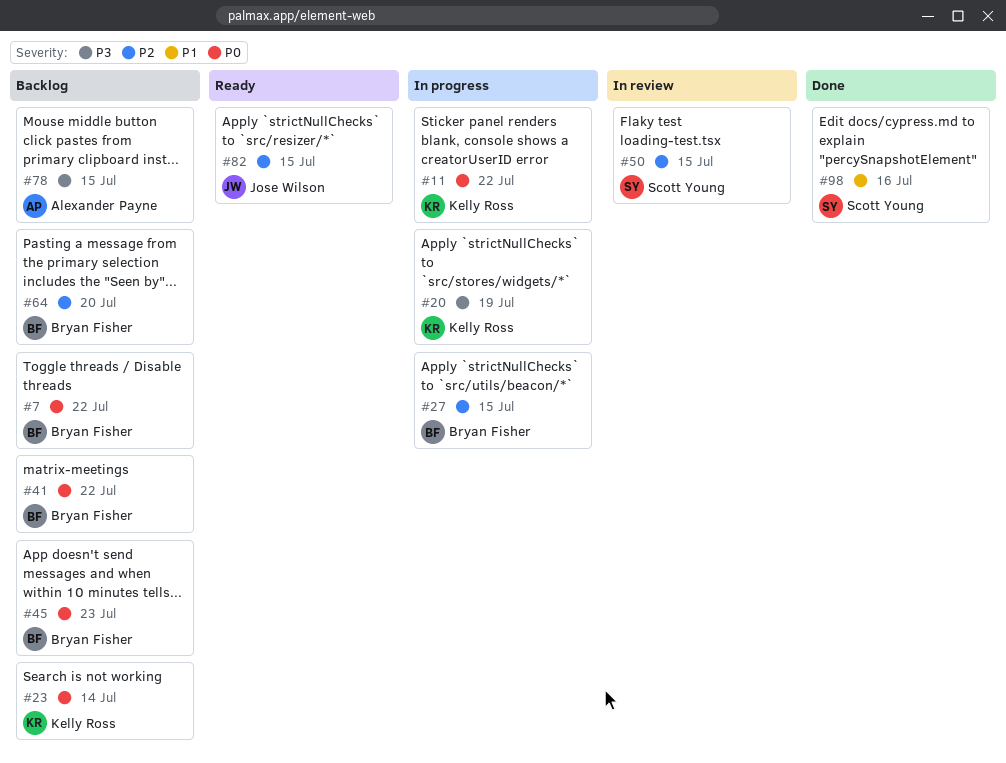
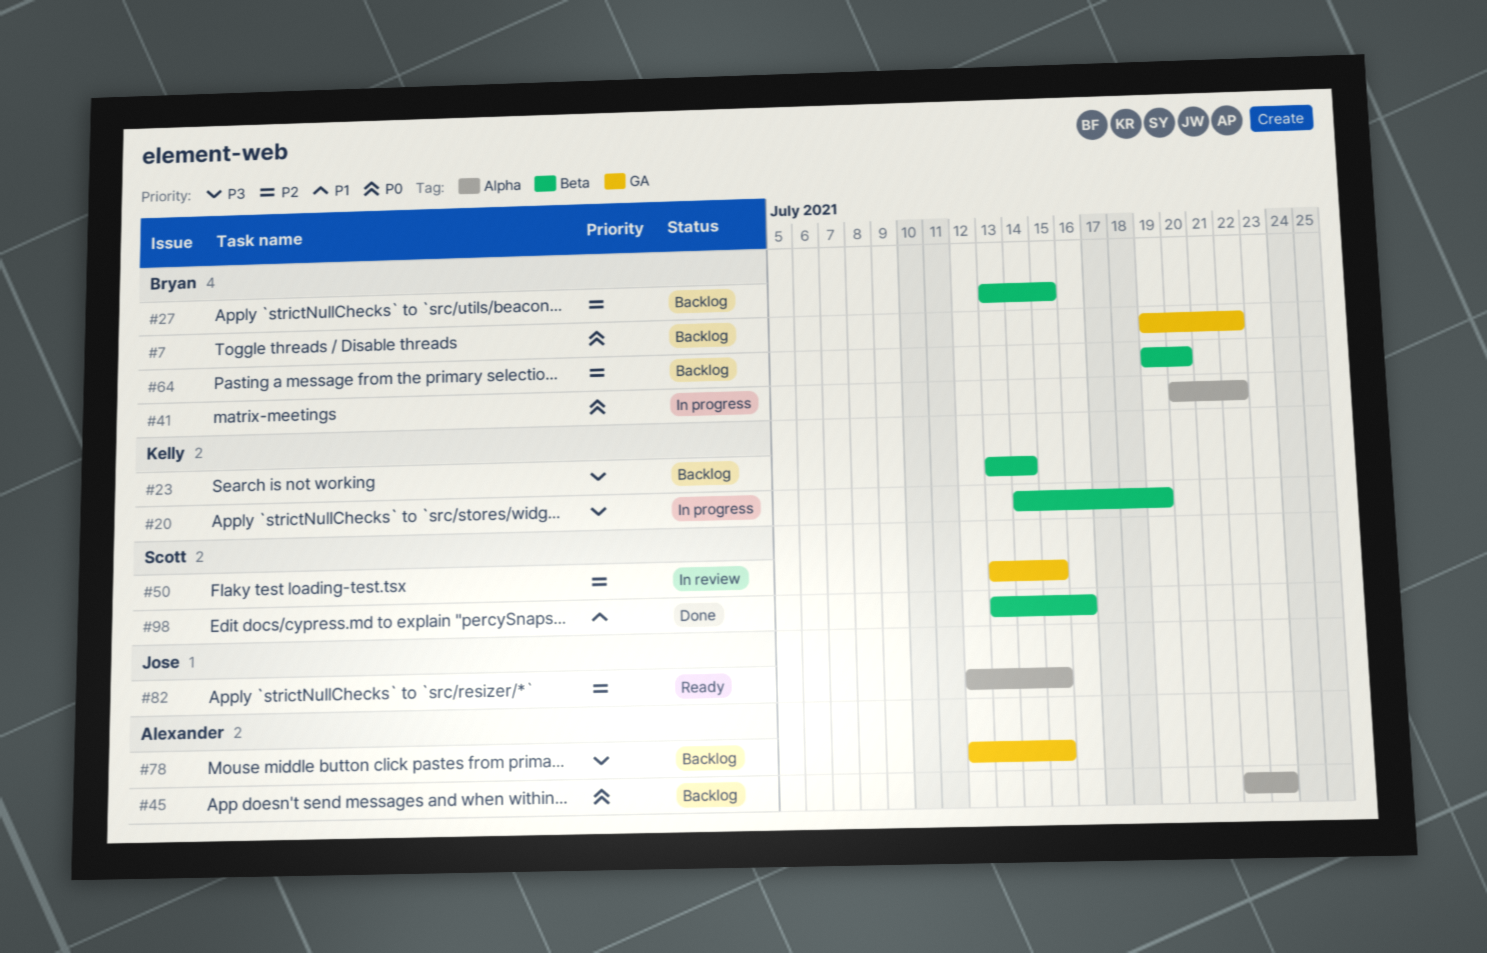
#11: present -> none
#23, priority: P0 -> P3
#27, status: In progress -> Backlog
#41, status: Backlog -> In progress
#45, owner: Bryan Fisher -> Alexander Payne

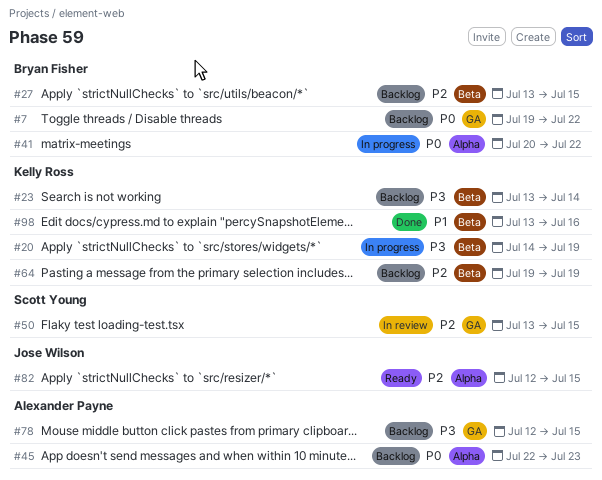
#64, owner: Bryan Fisher -> Kelly Ross
#64, due: Jul 20 -> Jul 19
#98, owner: Scott Young -> Kelly Ross

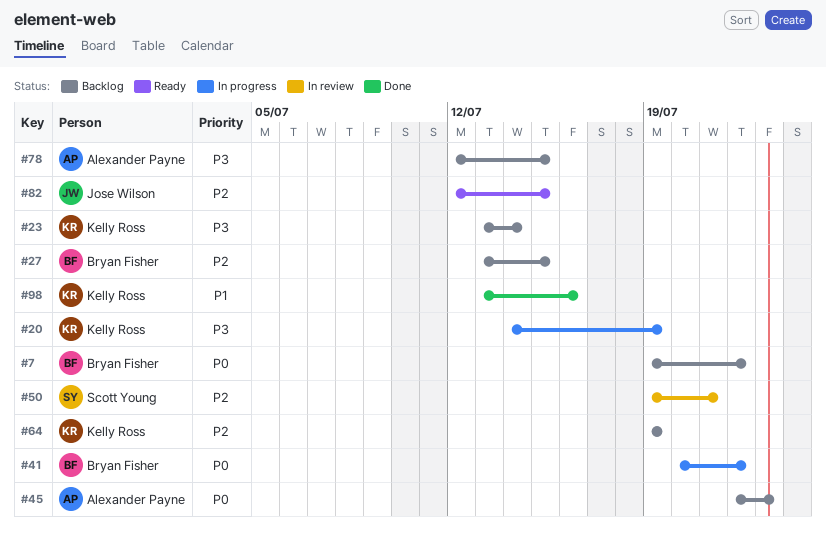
#50, start: Jul 13 -> Jul 19
#50, due: Jul 15 -> Jul 21

